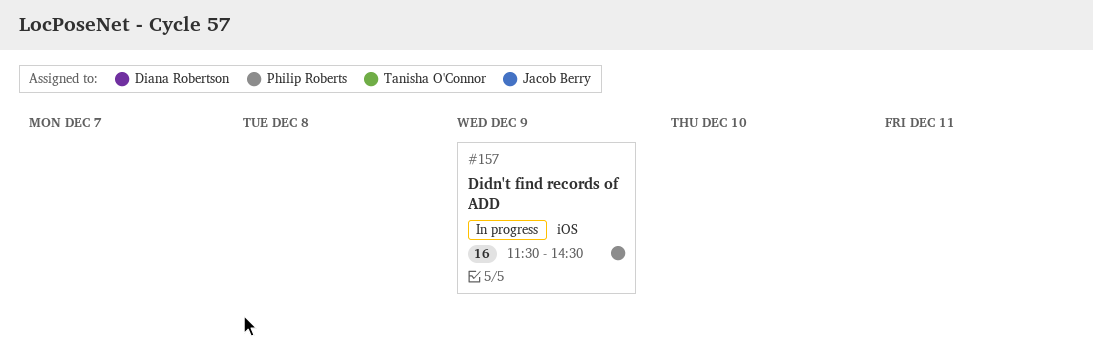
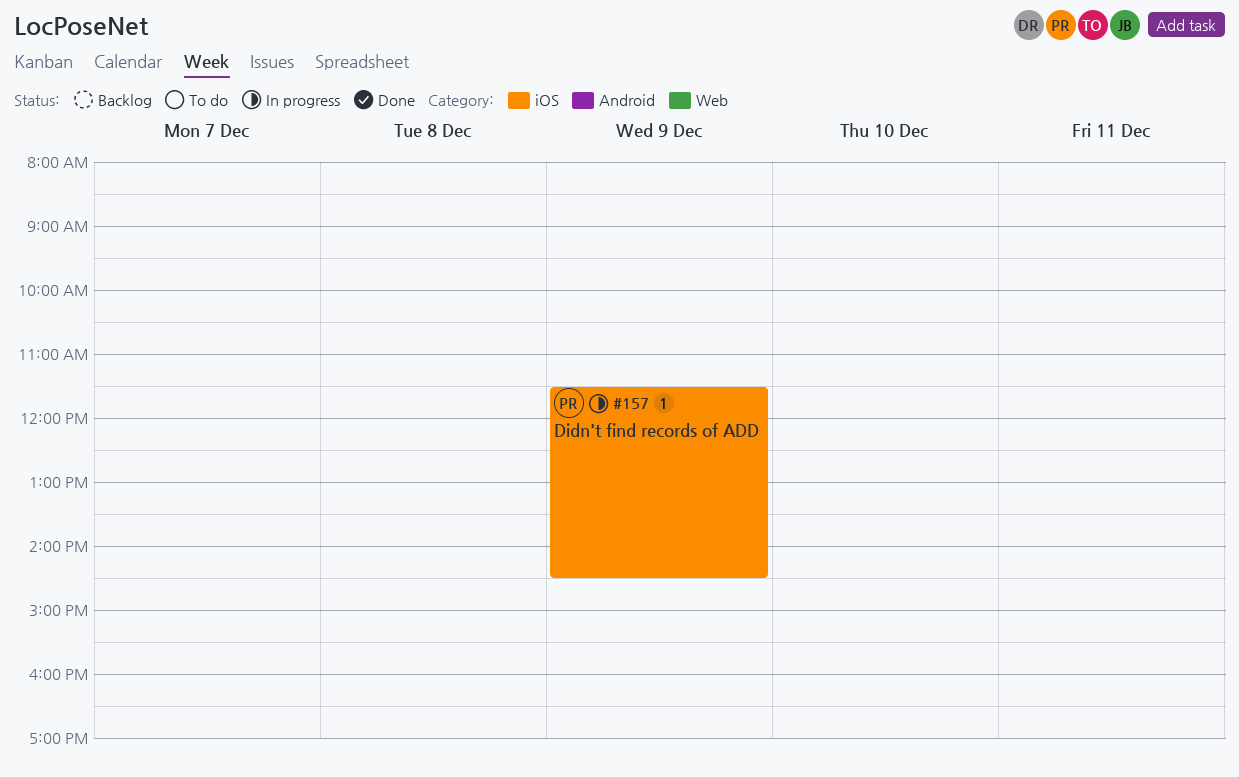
#157, estimate: 16 -> 1

